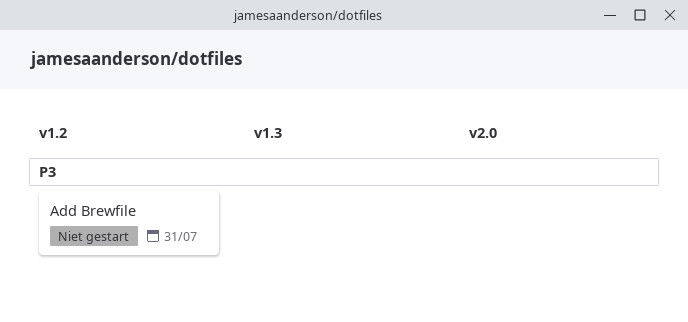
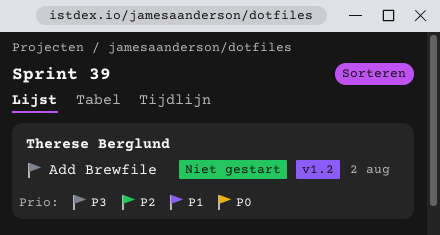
Add Brewfile, due: Jul 31 -> Aug 2

